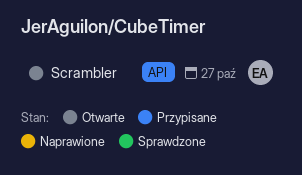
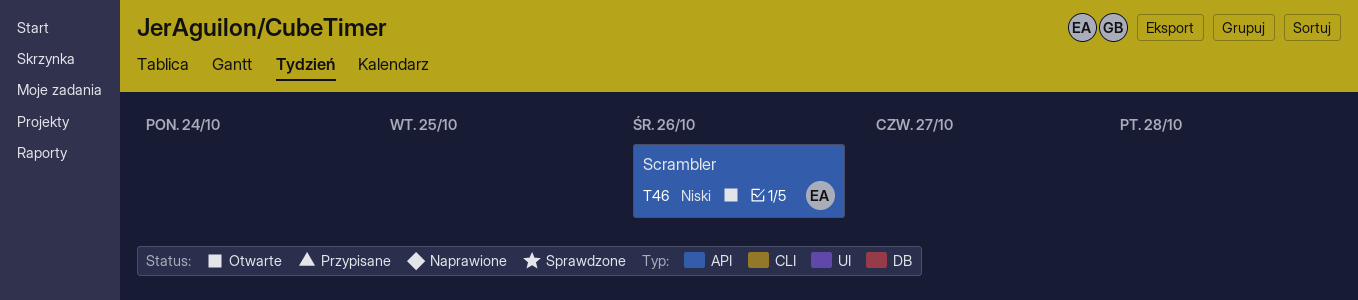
Scrambler, due: Oct 27 -> Oct 26

